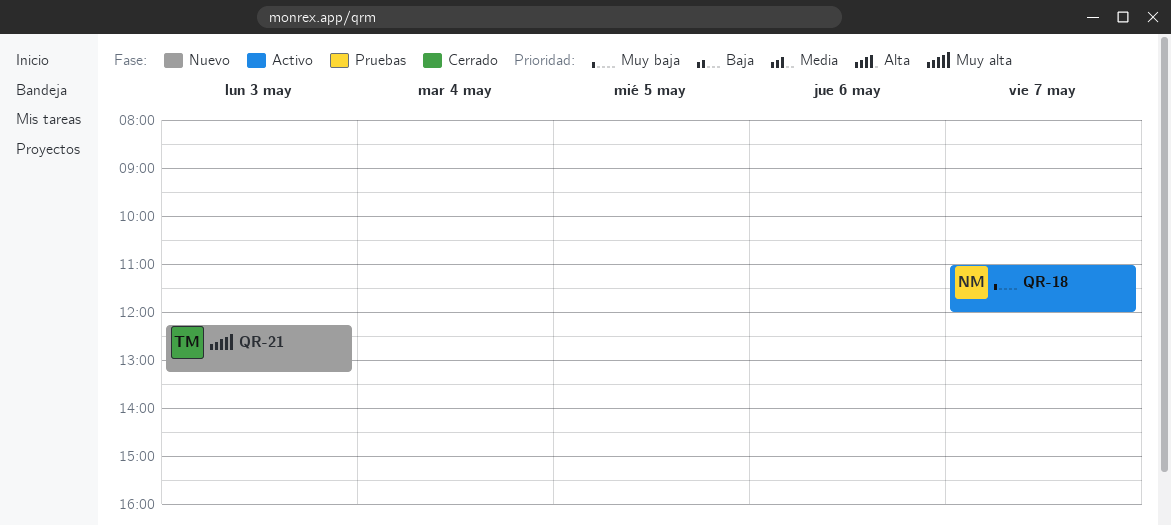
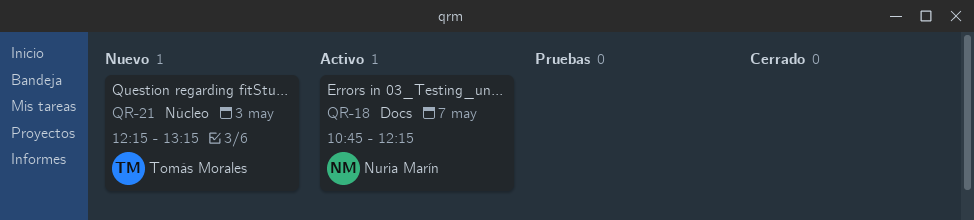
QR-18, begins: 11:00 -> 10:45
QR-18, ends: 12:00 -> 12:15

